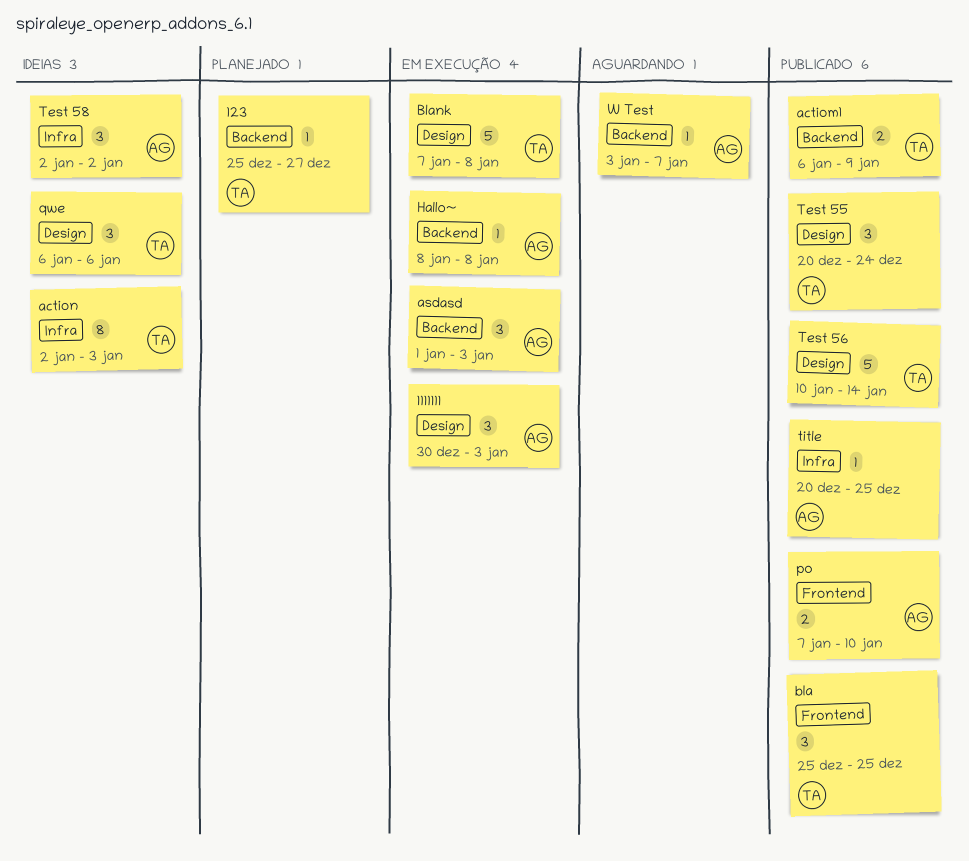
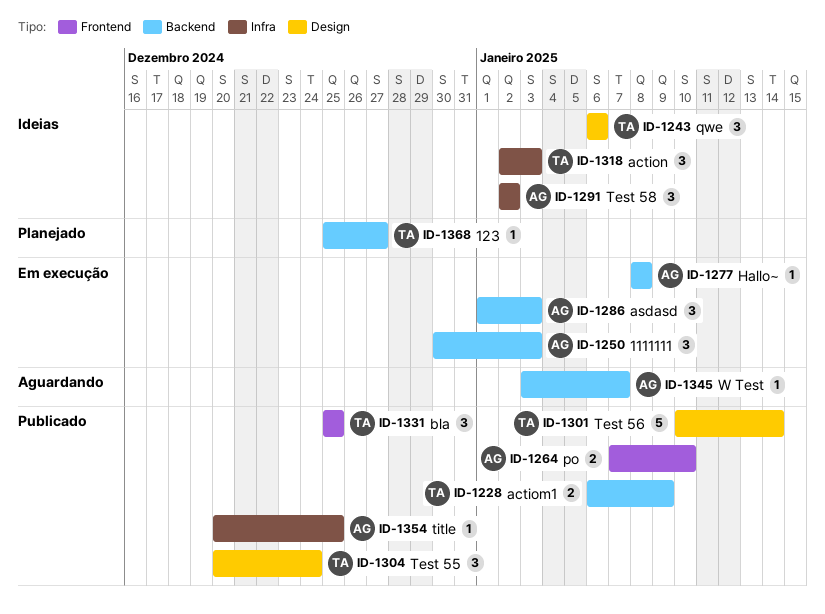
1111111, label: Design -> Backend
action, estimate: 8 -> 3
Blank: present -> none

